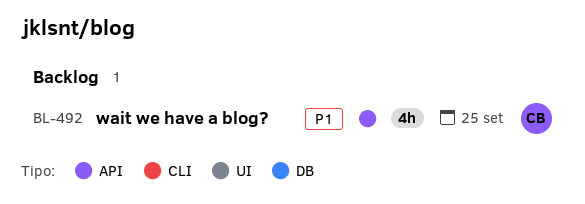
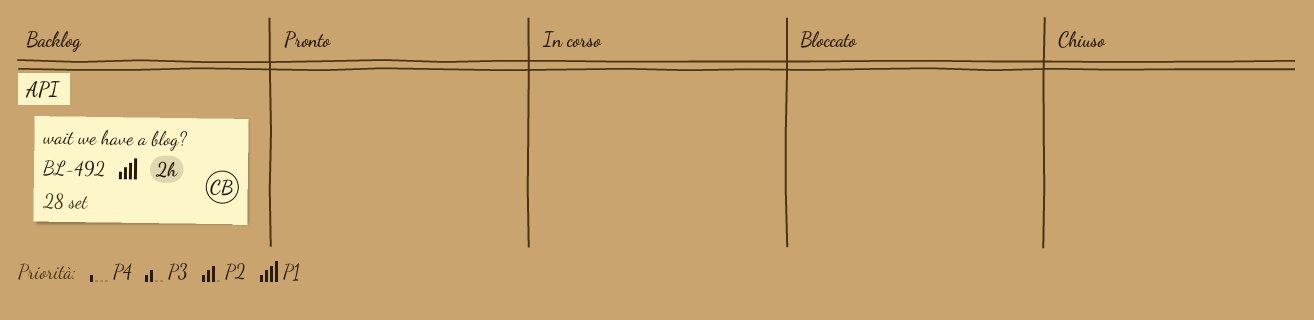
BL-492, estimate: 4h -> 2h
BL-492, due: Sep 25 -> Sep 28

